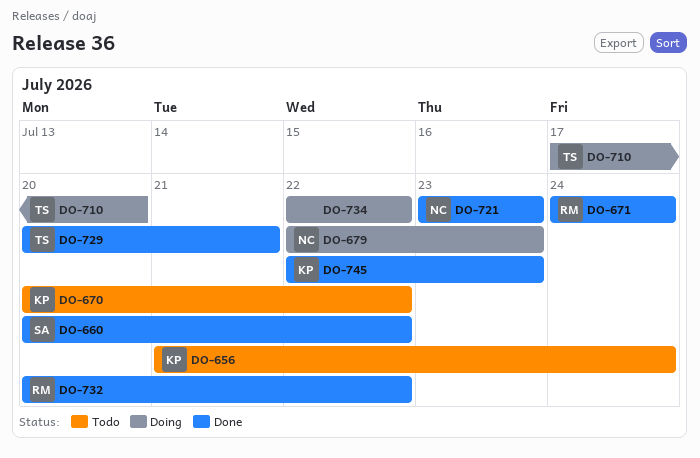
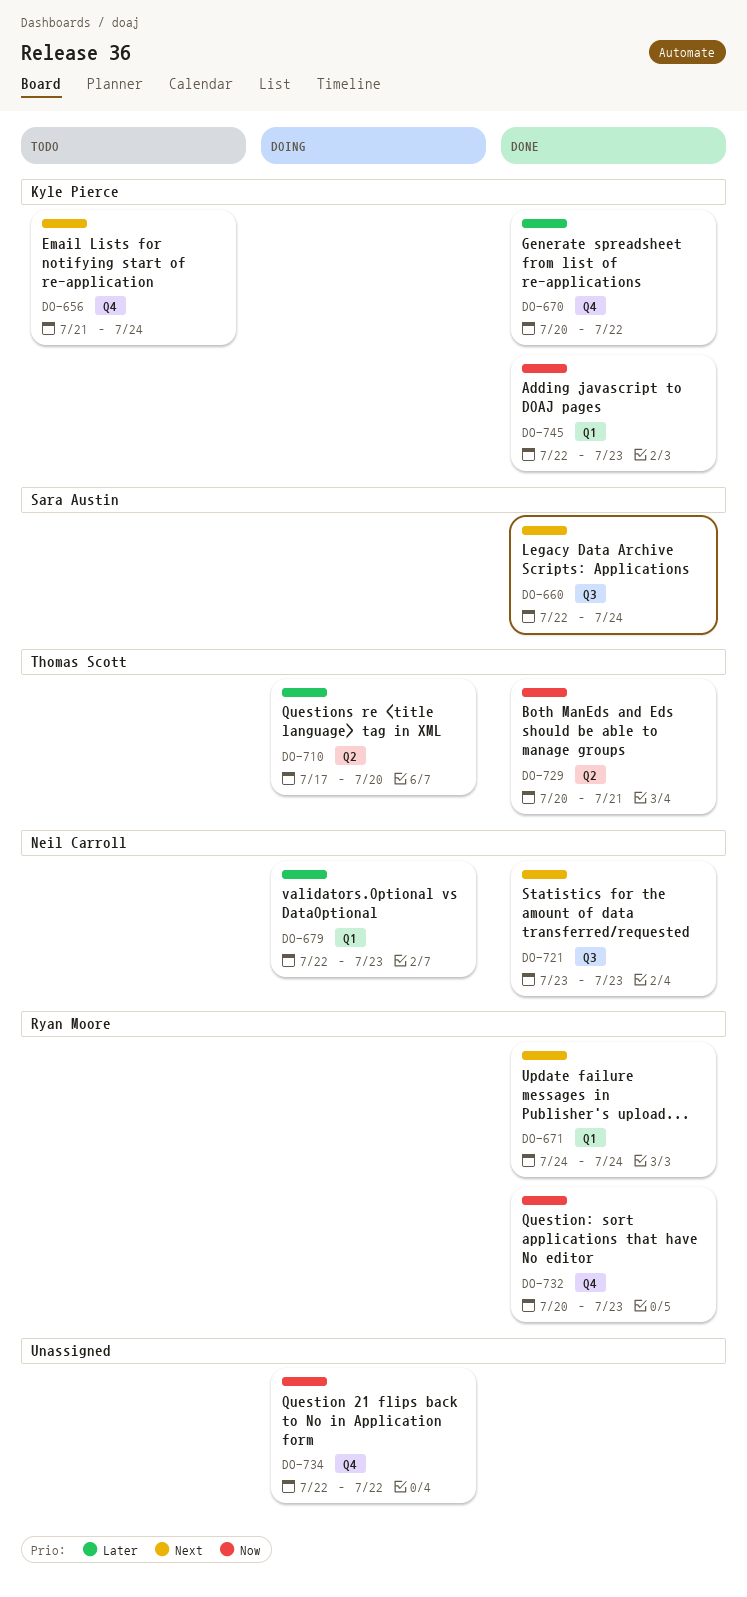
DO-660, start: Jul 20 -> Jul 22
DO-660, due: Jul 22 -> Jul 24
DO-670, status: Todo -> Done
DO-732, due: Jul 22 -> Jul 23

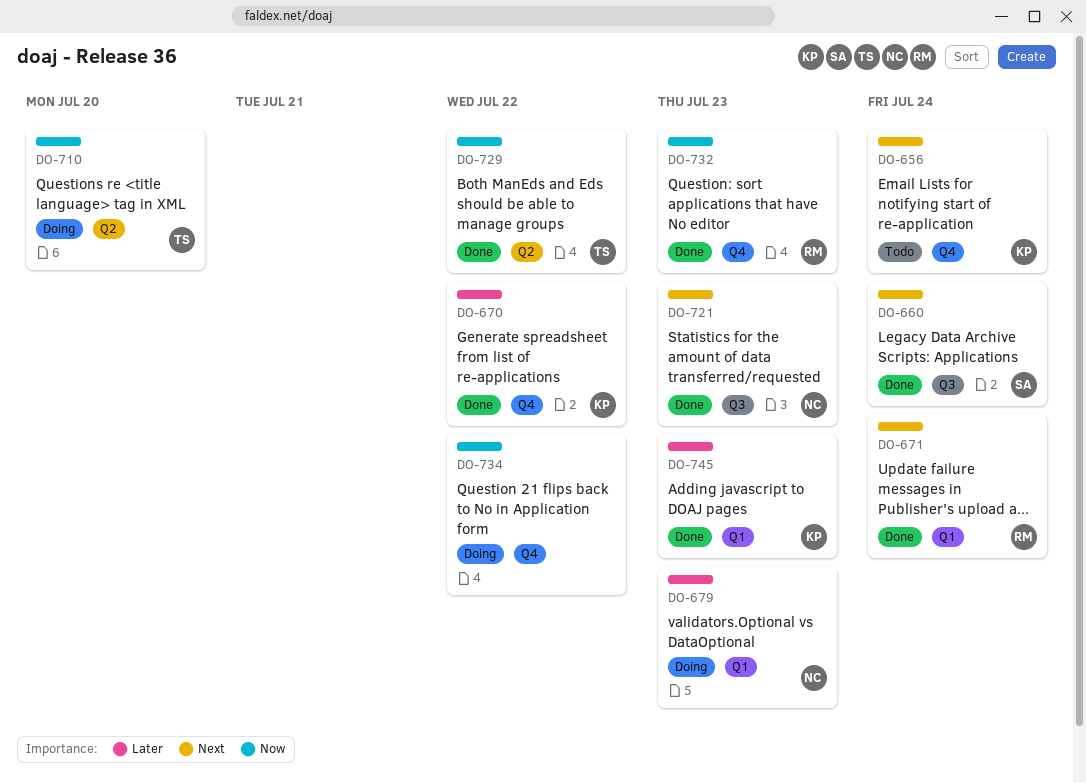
DO-710, priority: Later -> Now
DO-729, due: Jul 21 -> Jul 22
DO-745, priority: Now -> Later

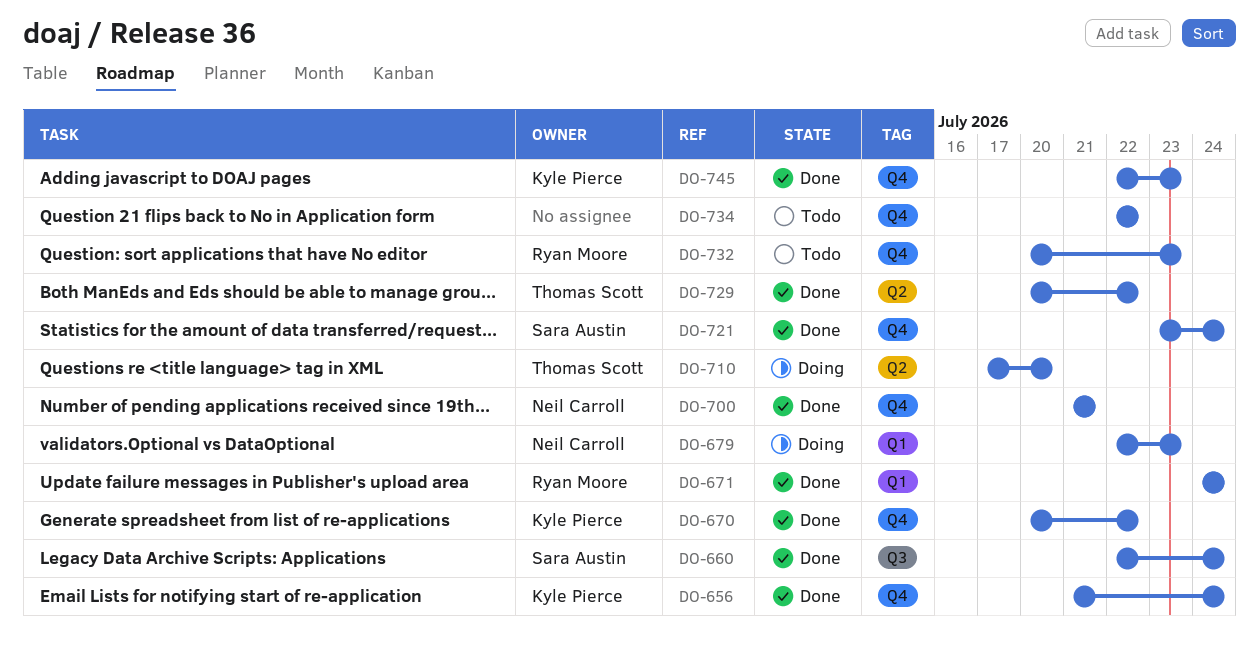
DO-656, status: Todo -> Done
DO-700: none -> present
DO-721, owner: Neil Carroll -> Sara Austin
DO-721, label: Q3 -> Q4
DO-721, due: Jul 23 -> Jul 24
DO-732, status: Done -> Todo
DO-734, status: Doing -> Todo
DO-745, label: Q1 -> Q4

